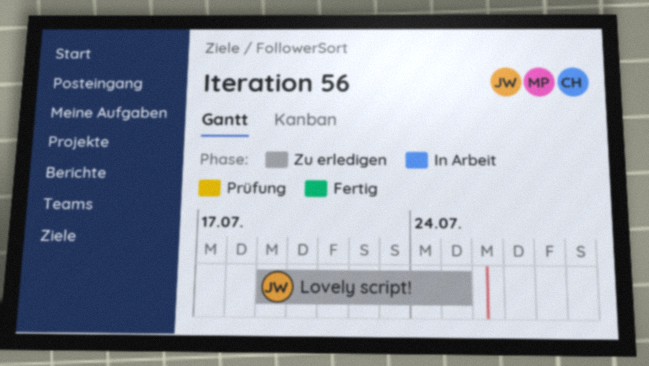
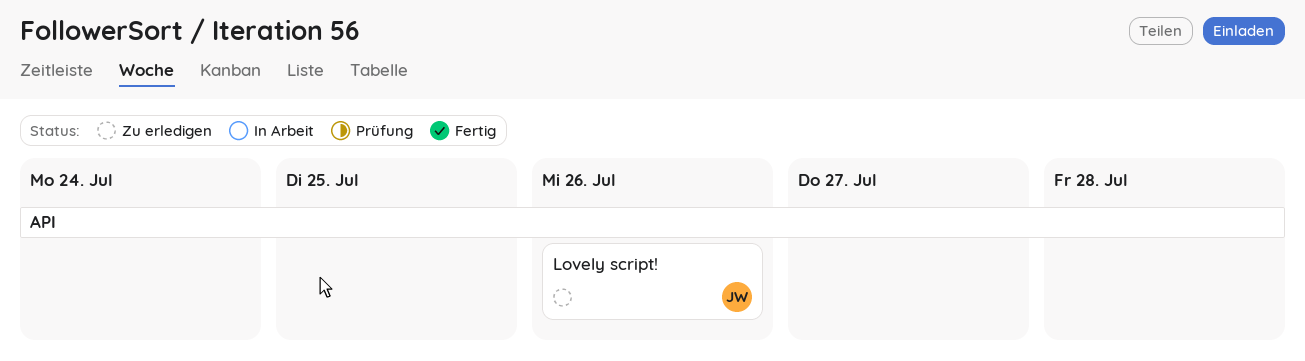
Lovely script!, due: Jul 25 -> Jul 26

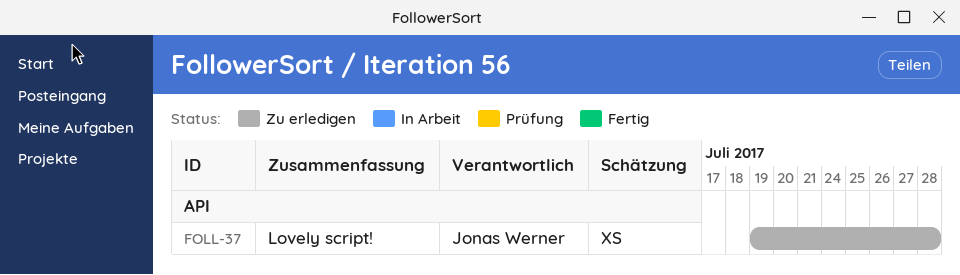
Lovely script!, due: Jul 26 -> Jul 28

